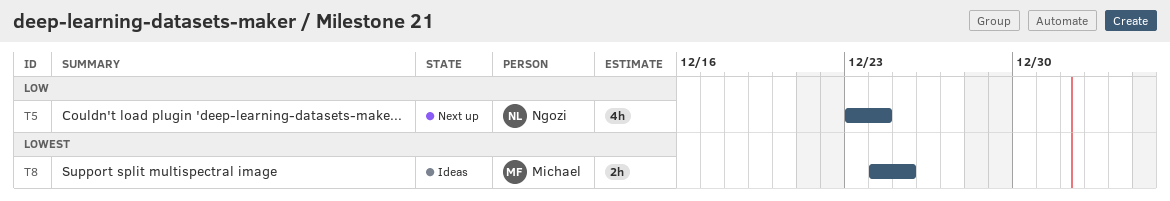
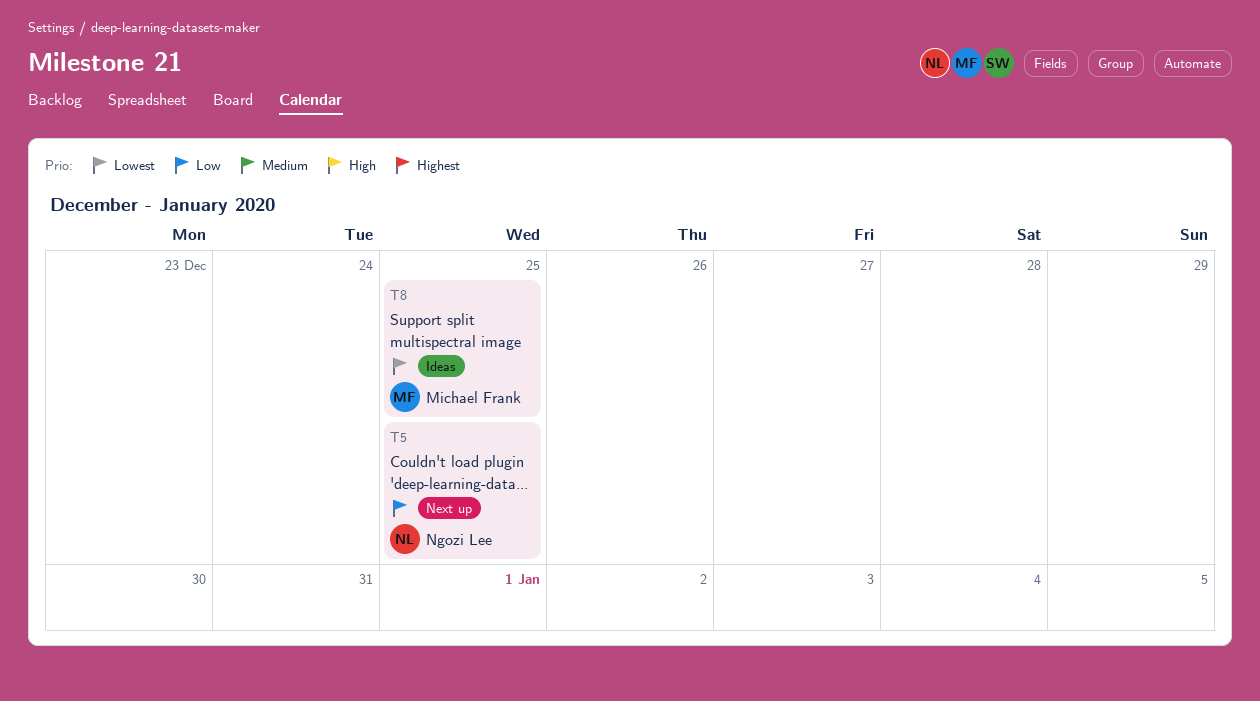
T5, due: Dec 24 -> Dec 25

